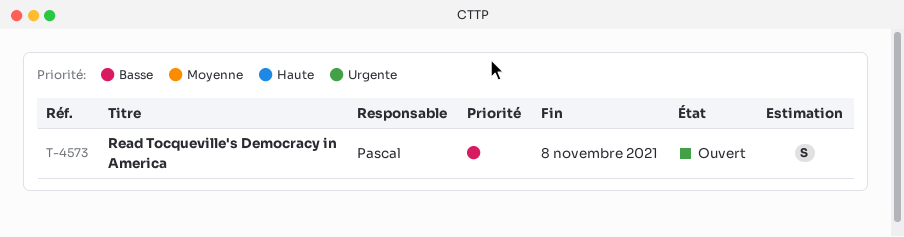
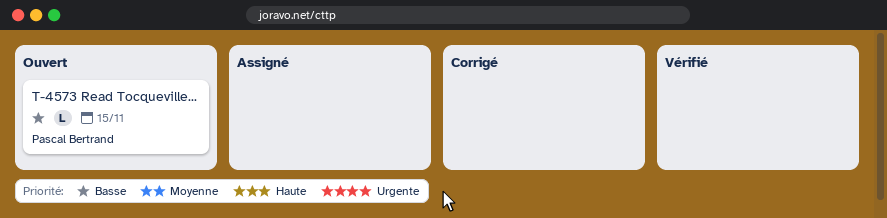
T-4573, estimate: S -> L
T-4573, due: Nov 8 -> Nov 15

